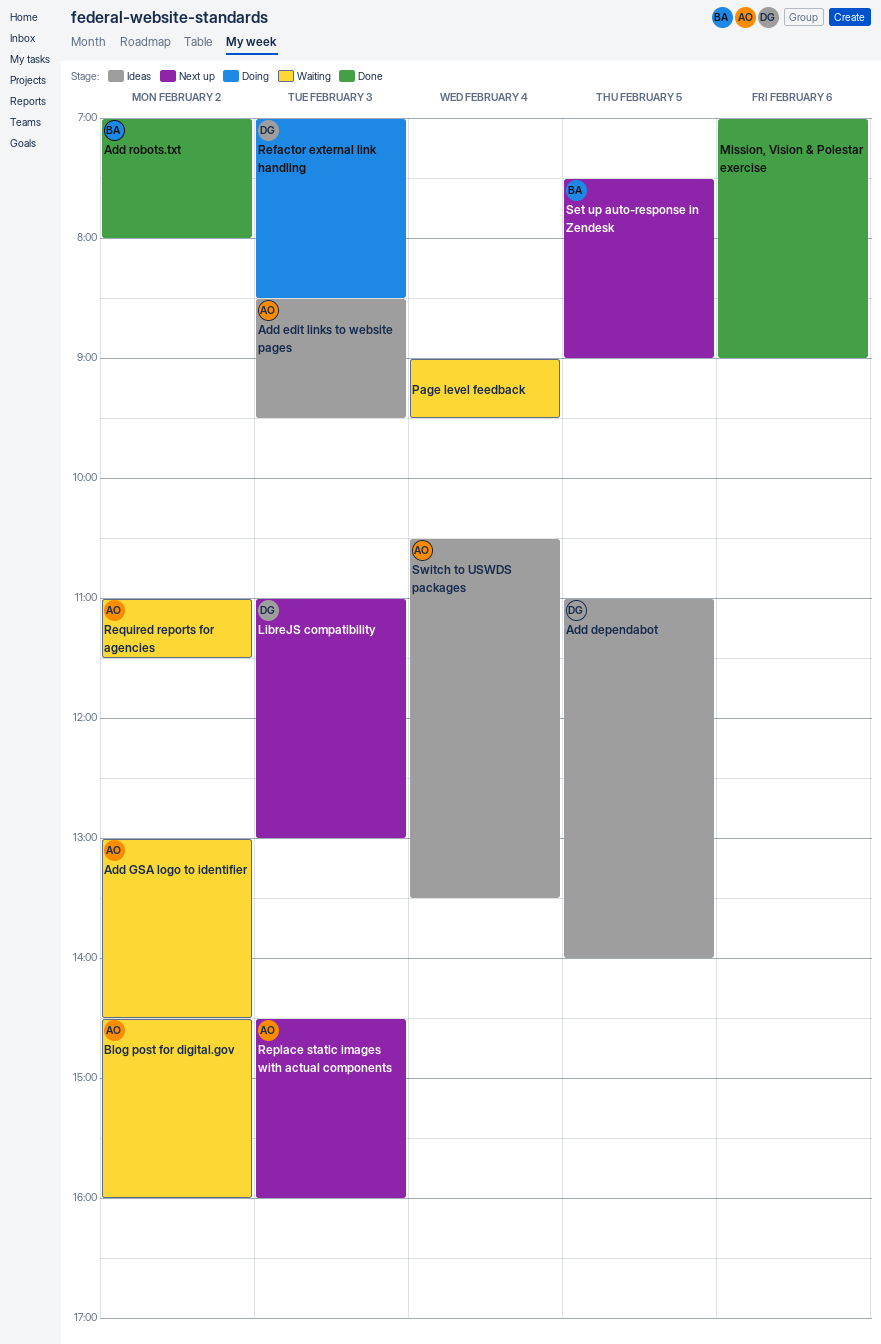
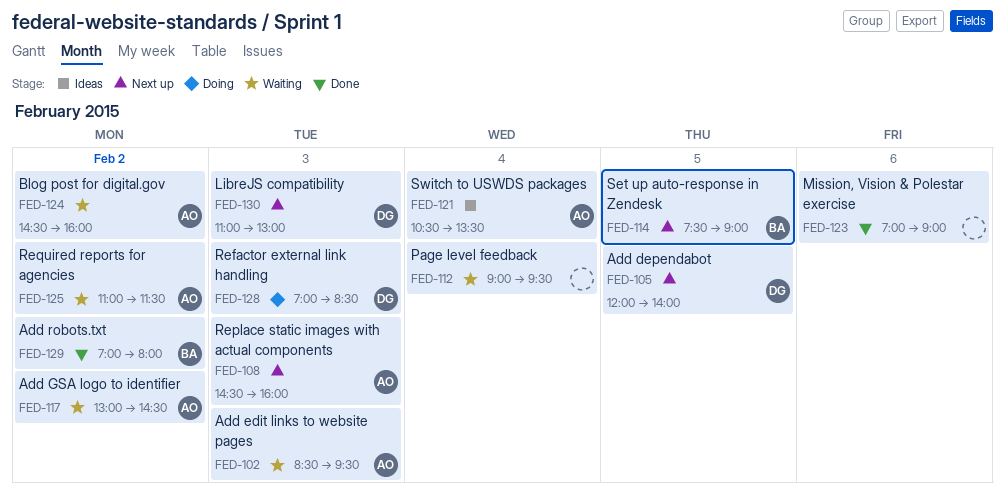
Add dependabot, status: Ideas -> Next up
Add dependabot, begins: 11:00 -> 12:00
Add edit links to website pages, status: Ideas -> Waiting

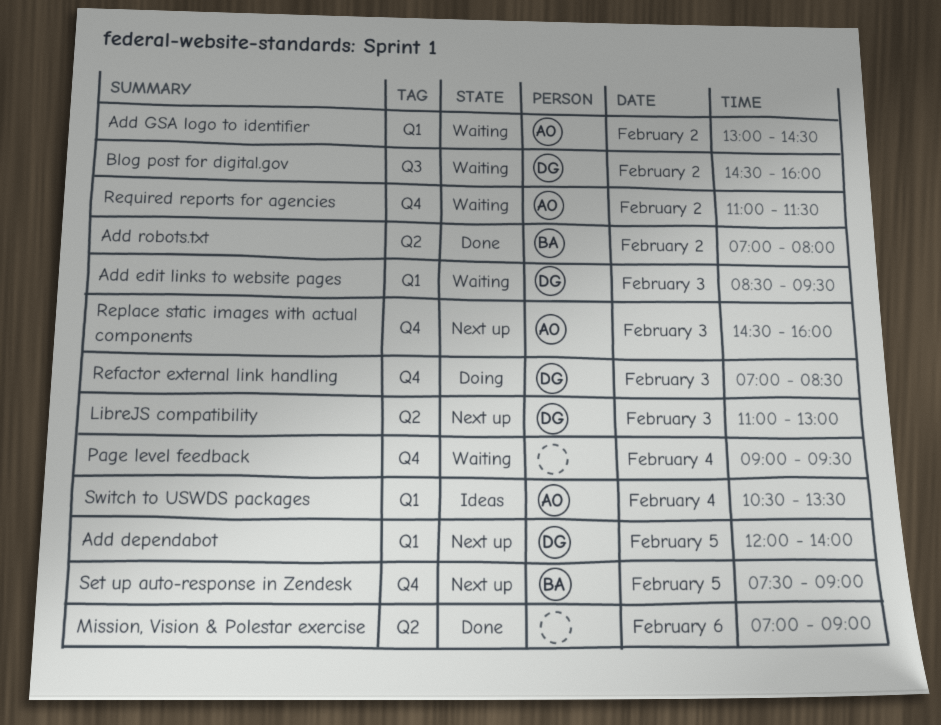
Add edit links to website pages, owner: AO -> DG
Blog post for digital.gov, owner: AO -> DG

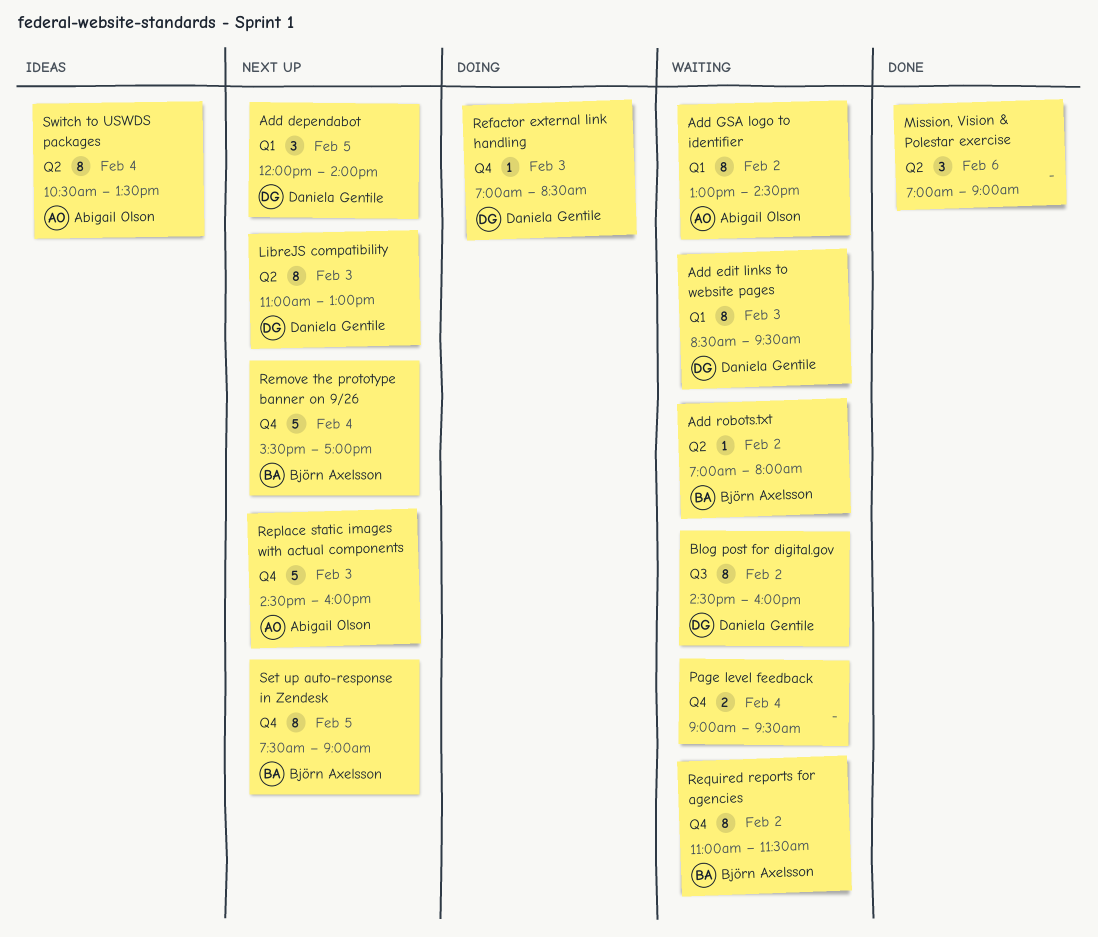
Add robots.txt, status: Done -> Waiting
Remove the prototype banner on 9/26: none -> present
Required reports for agencies, owner: Abigail Olson -> Björn Axelsson
Switch to USWDS packages, label: Q1 -> Q2

